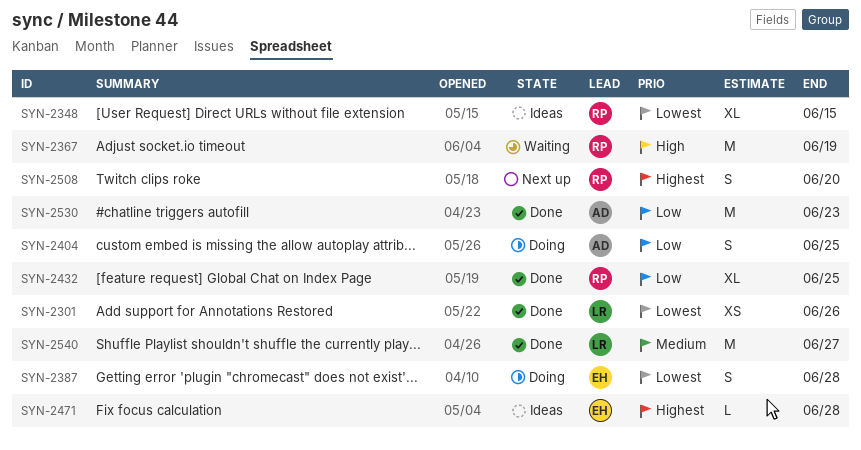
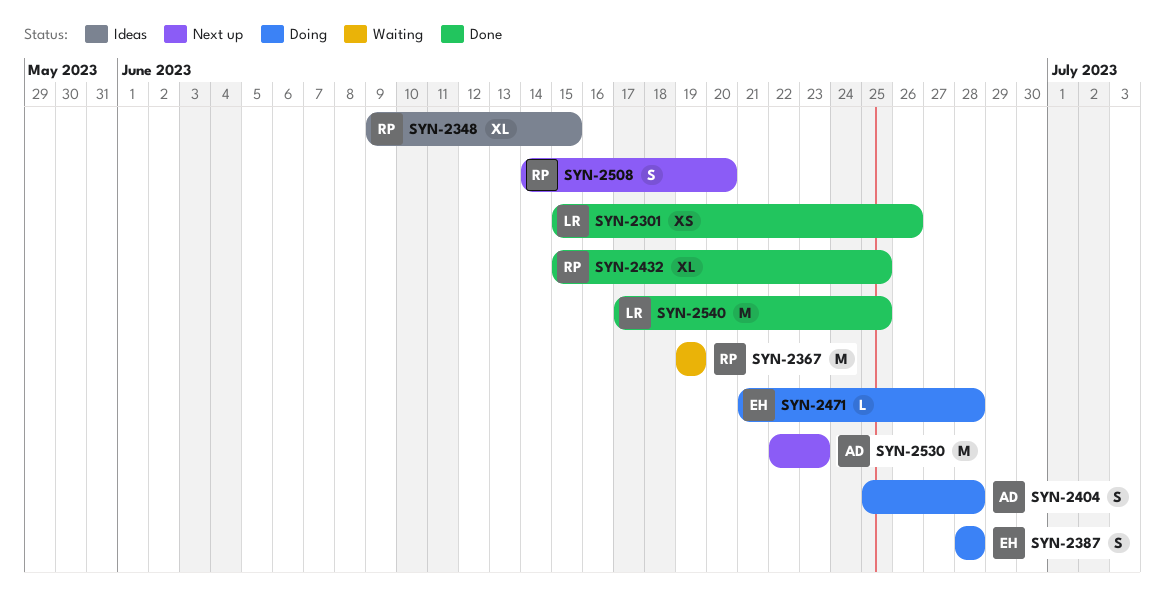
SYN-2404, due: Jun 25 -> Jun 28
SYN-2471, status: Ideas -> Doing
SYN-2530, status: Done -> Next up
SYN-2540, due: Jun 27 -> Jun 25

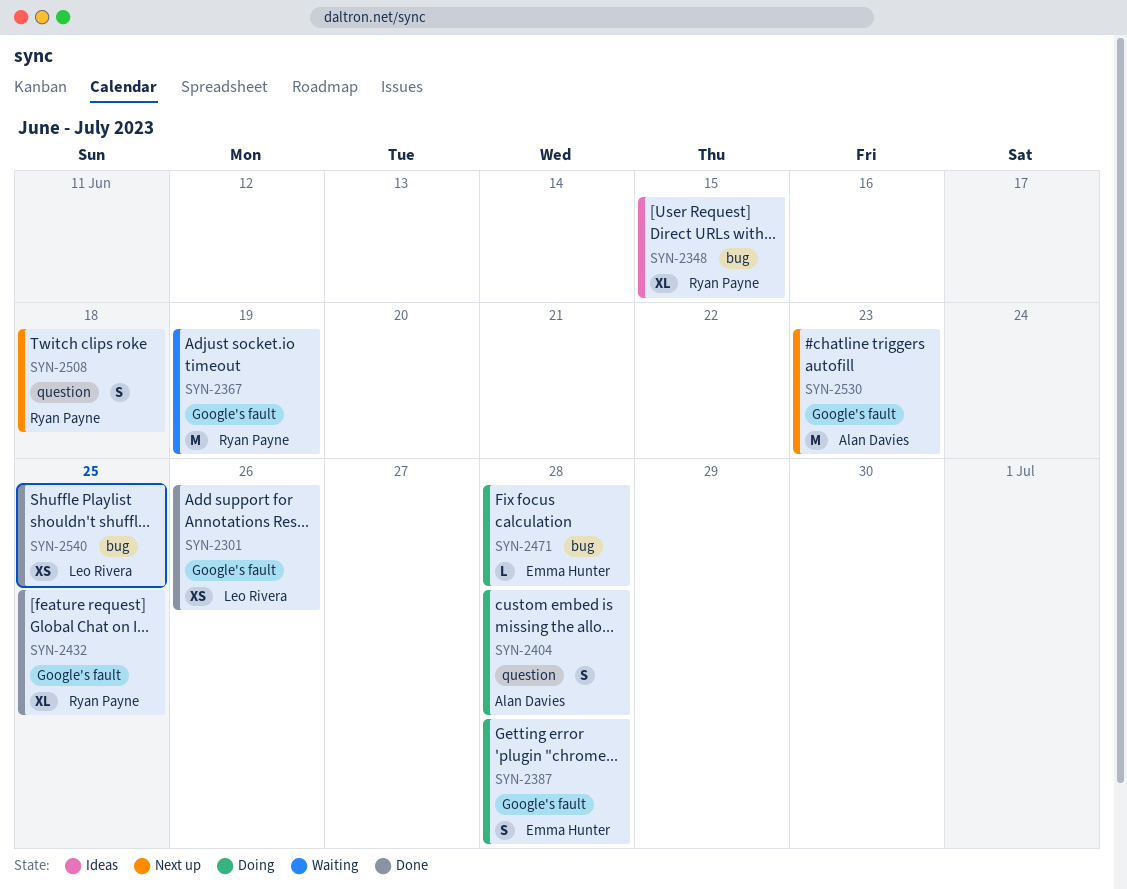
SYN-2508, due: Jun 20 -> Jun 18
SYN-2540, estimate: M -> XS

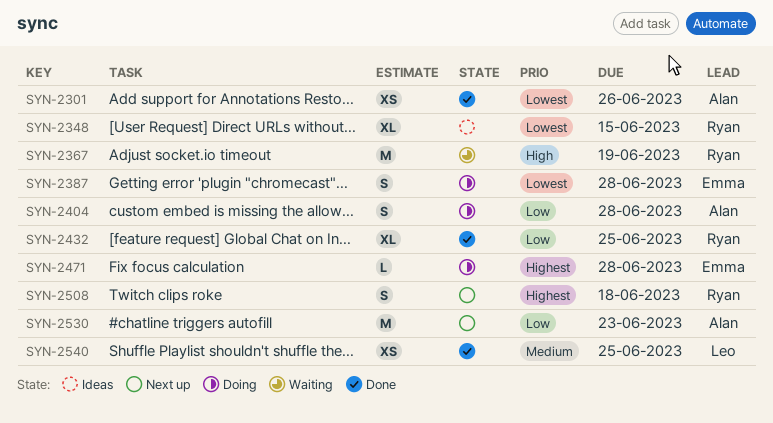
SYN-2301, owner: Leo Rivera -> Alan Davies

